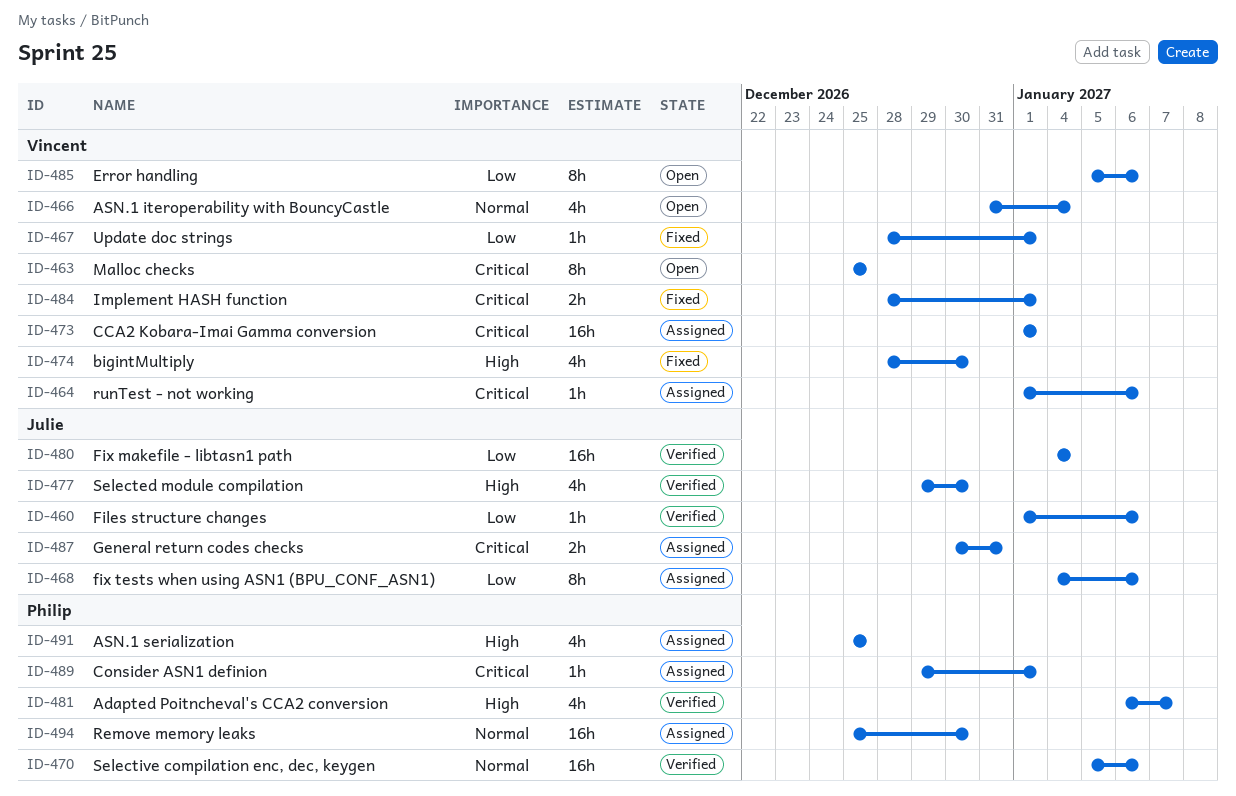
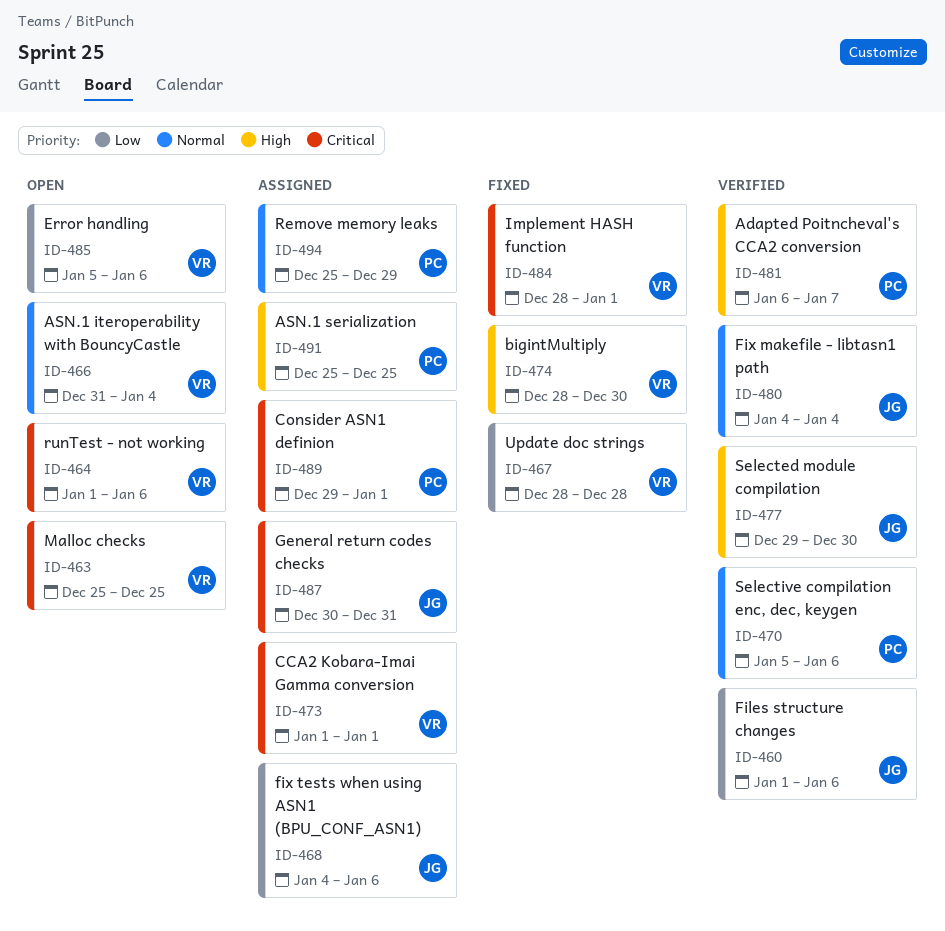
ID-464, status: Assigned -> Open
ID-467, due: Jan 1 -> Dec 28
ID-480, priority: Low -> Normal
ID-494, due: Dec 30 -> Dec 29

